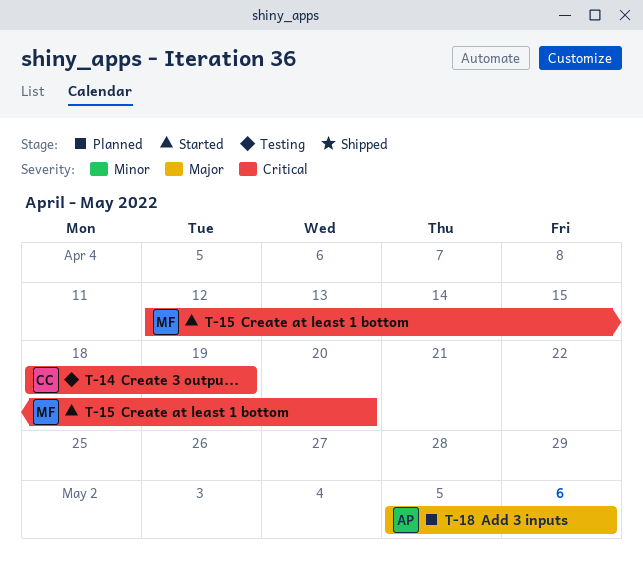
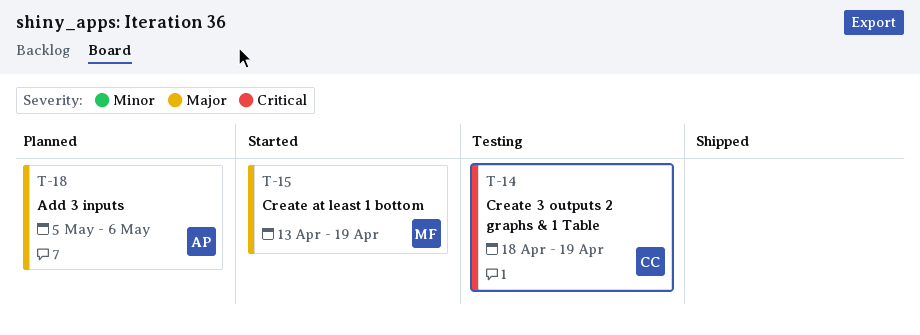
T-15, priority: Critical -> Major
T-15, start: Apr 12 -> Apr 13
T-15, due: Apr 20 -> Apr 19

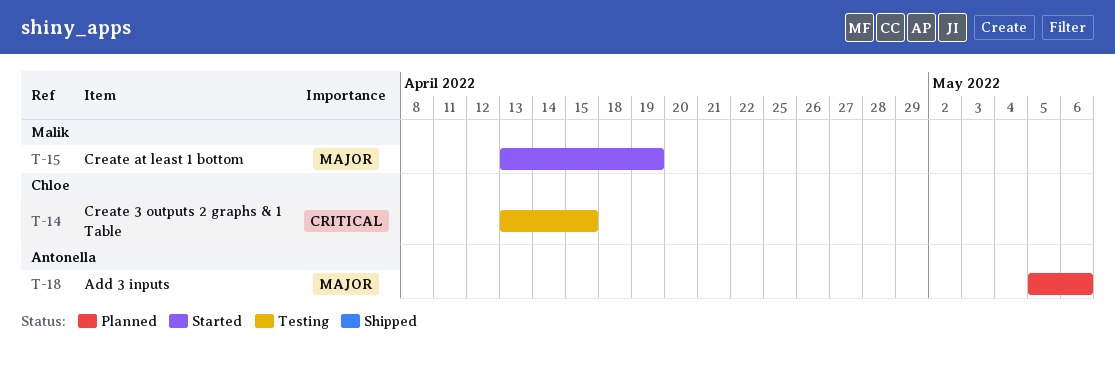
T-14, start: Apr 18 -> Apr 13
T-14, due: Apr 19 -> Apr 15

